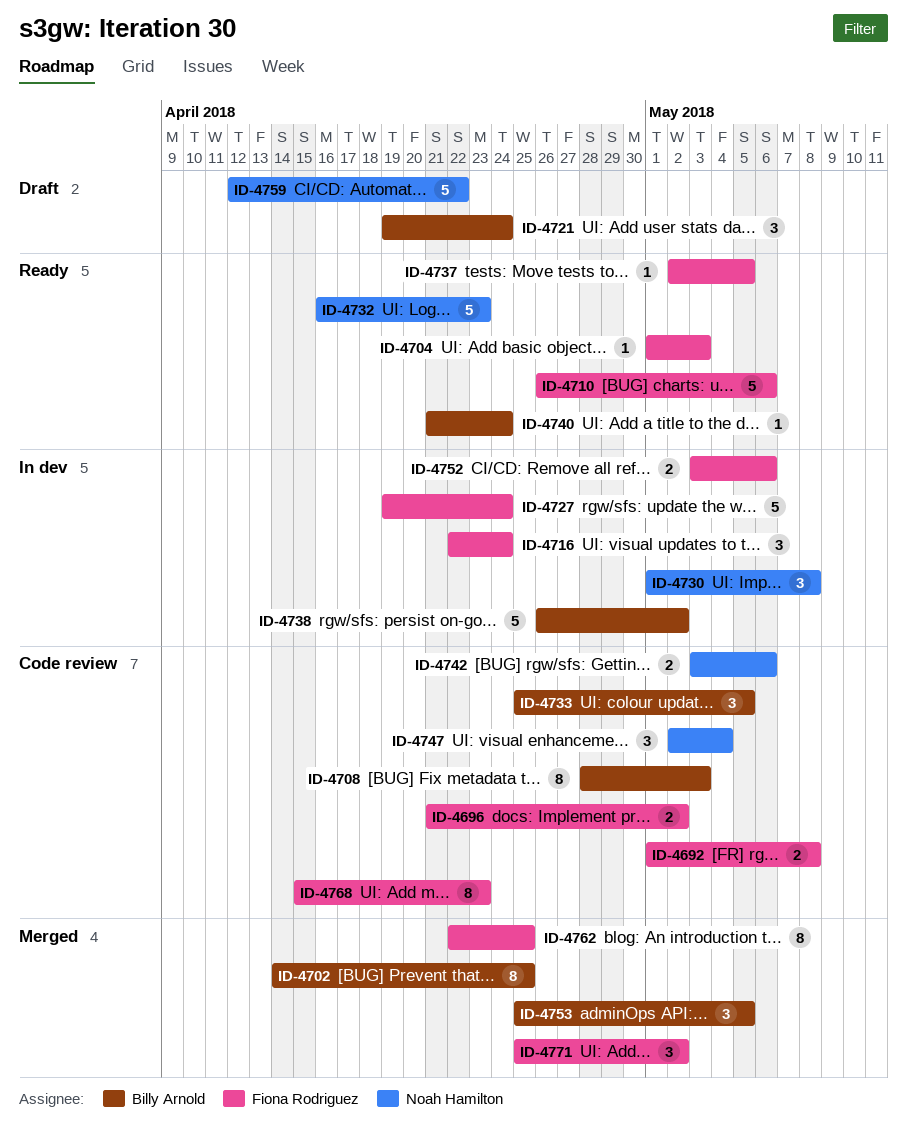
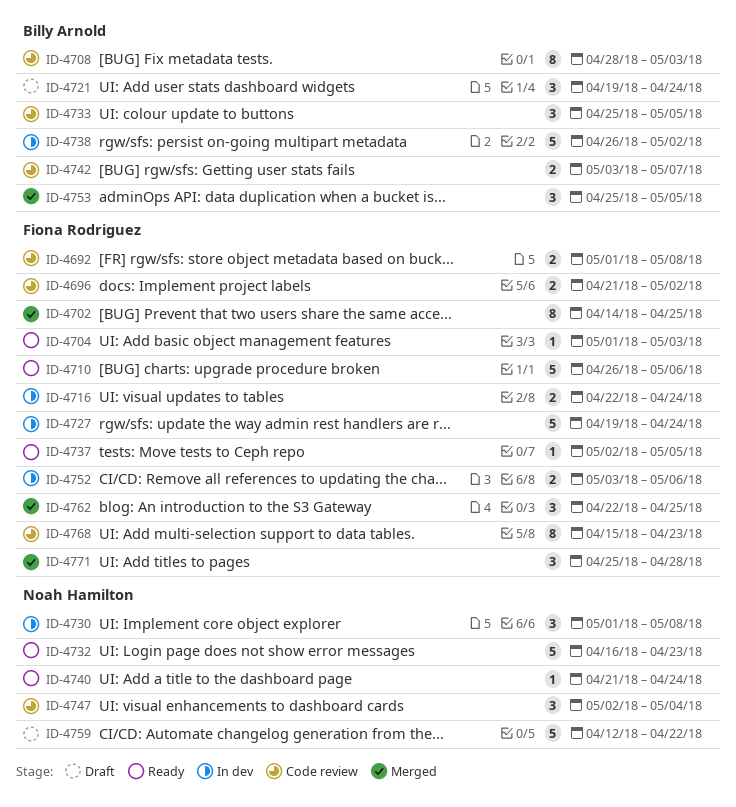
ID-4702, owner: Billy Arnold -> Fiona Rodriguez
ID-4716, estimate: 3 -> 2
ID-4740, owner: Billy Arnold -> Noah Hamilton
ID-4742, owner: Noah Hamilton -> Billy Arnold
ID-4742, due: May 6 -> May 7
ID-4762, estimate: 8 -> 3
ID-4771, due: May 2 -> Apr 28

